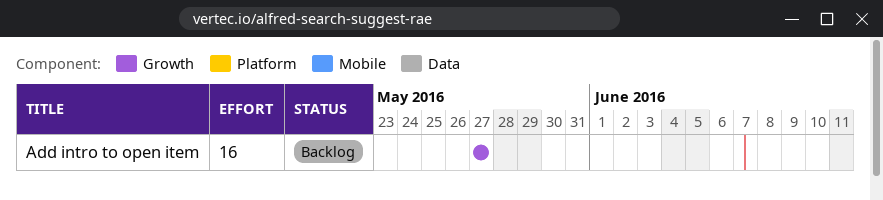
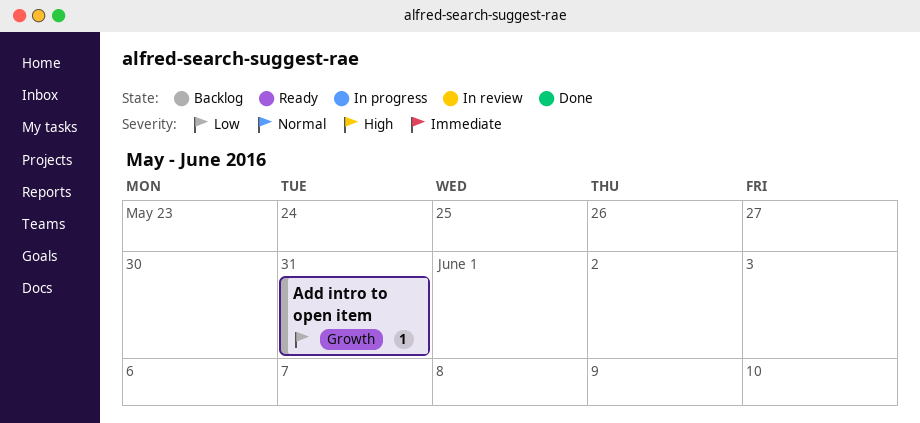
Add intro to open item, estimate: 16 -> 1
Add intro to open item, due: May 27 -> May 31

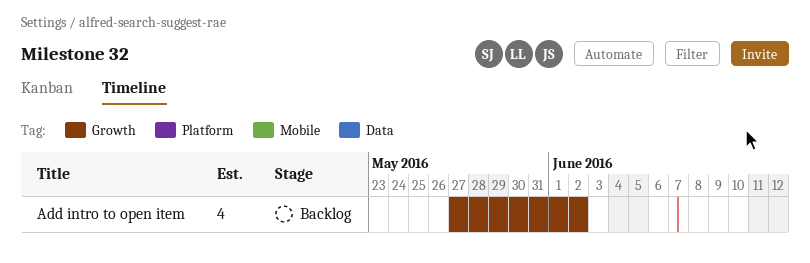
Add intro to open item, estimate: 1 -> 4
Add intro to open item, due: May 31 -> Jun 2

